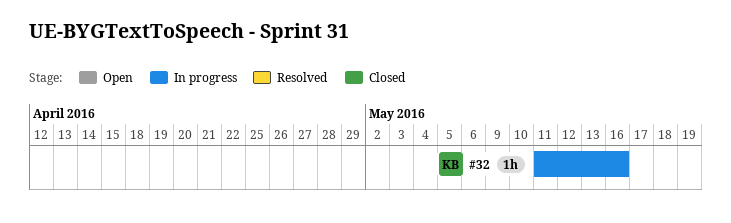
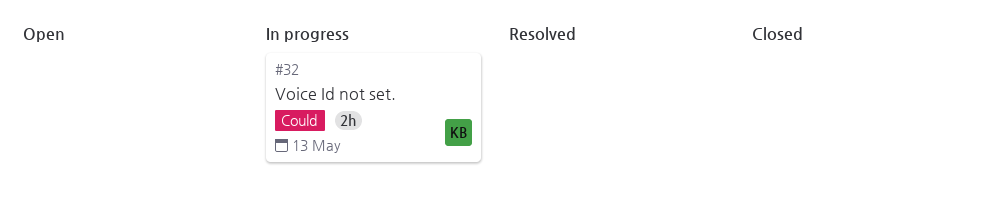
#32, estimate: 1h -> 2h
#32, due: May 16 -> May 13

